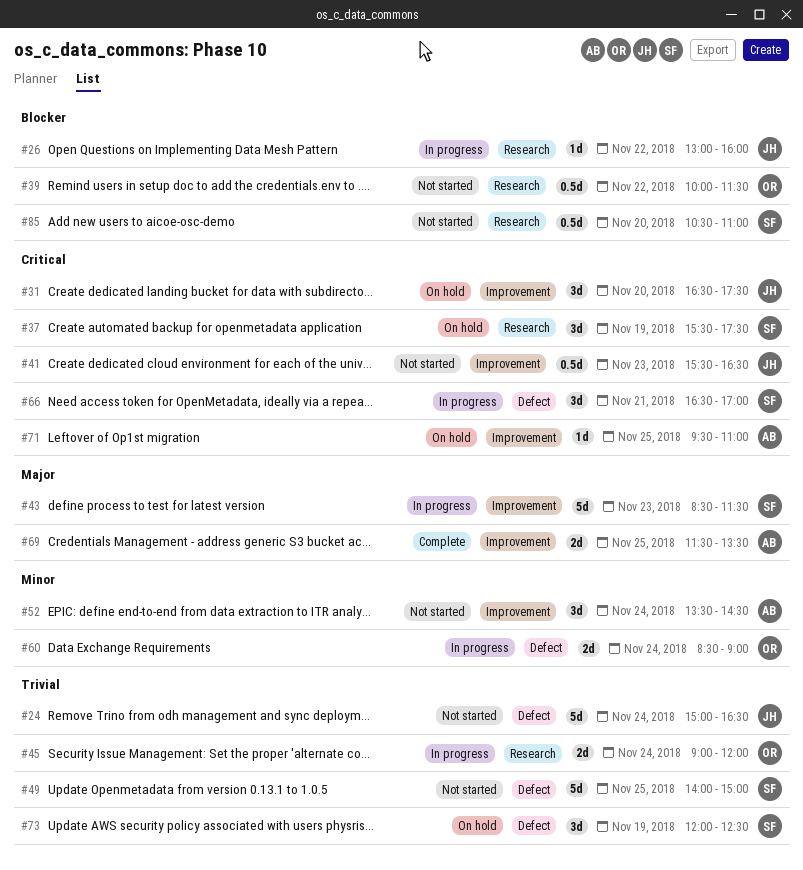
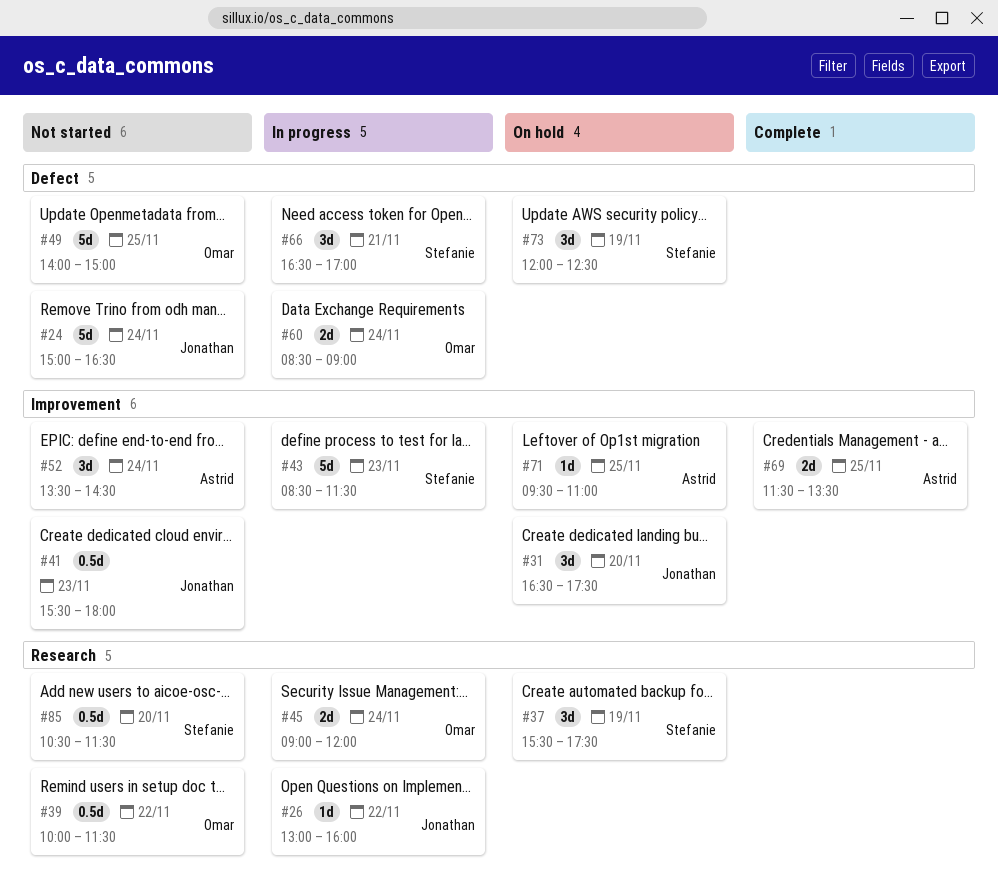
#41, ends: 16:30 -> 18:00
#49, owner: Stefanie -> Omar
#85, ends: 11:00 -> 11:30

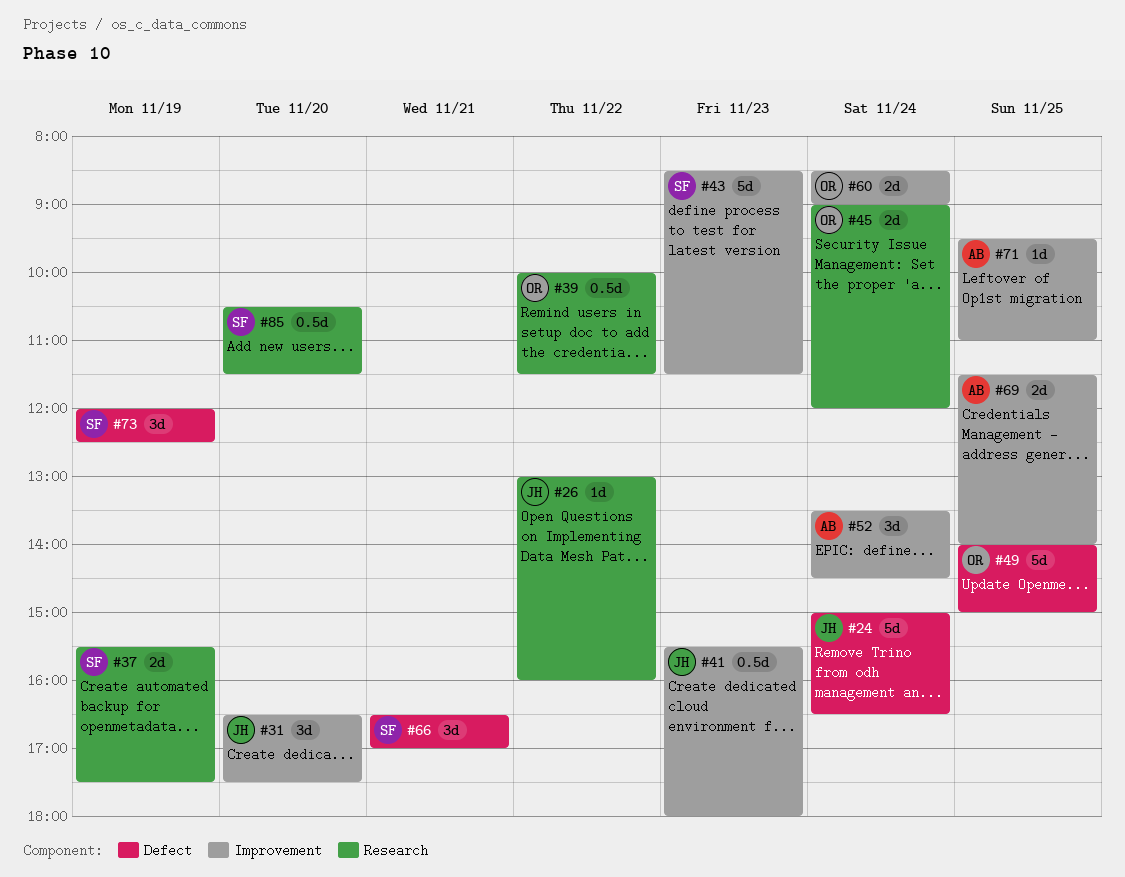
#37, estimate: 3d -> 2d
#60, label: Defect -> Improvement
#69, ends: 13:30 -> 14:00

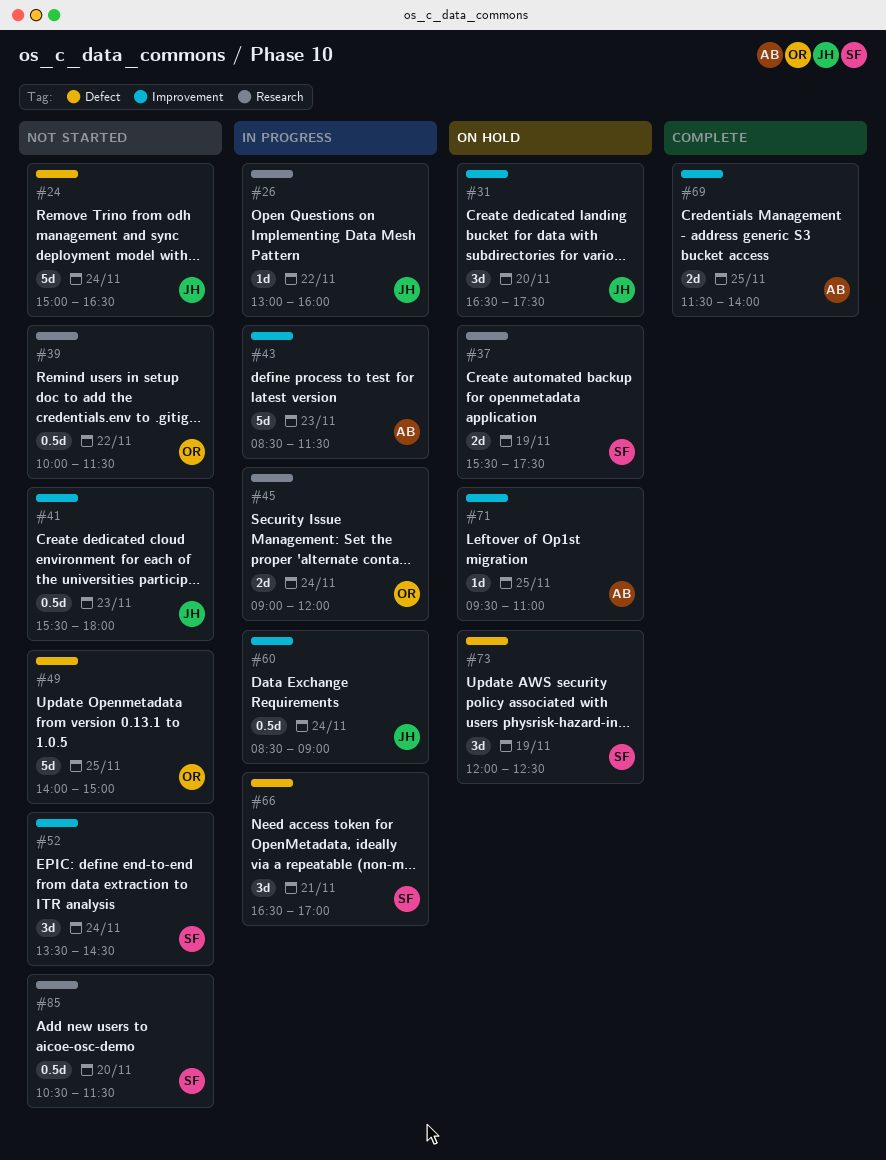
#43, owner: SF -> AB
#52, owner: AB -> SF
#60, owner: OR -> JH
#60, estimate: 2d -> 0.5d

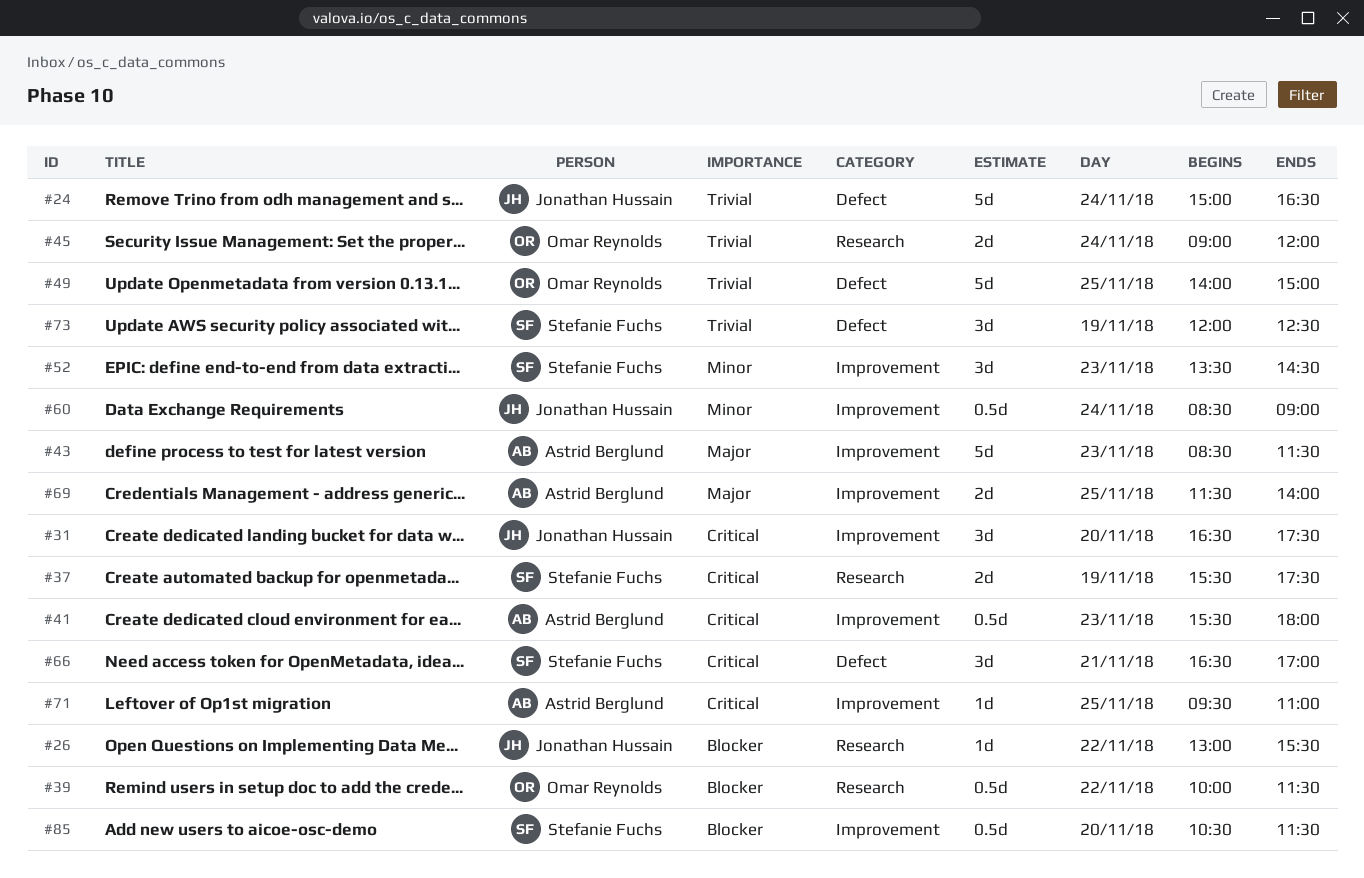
#26, ends: 16:00 -> 15:30
#41, owner: Jonathan Hussain -> Astrid Berglund
#52, day: Nov 24 -> Nov 23
#85, label: Research -> Improvement

